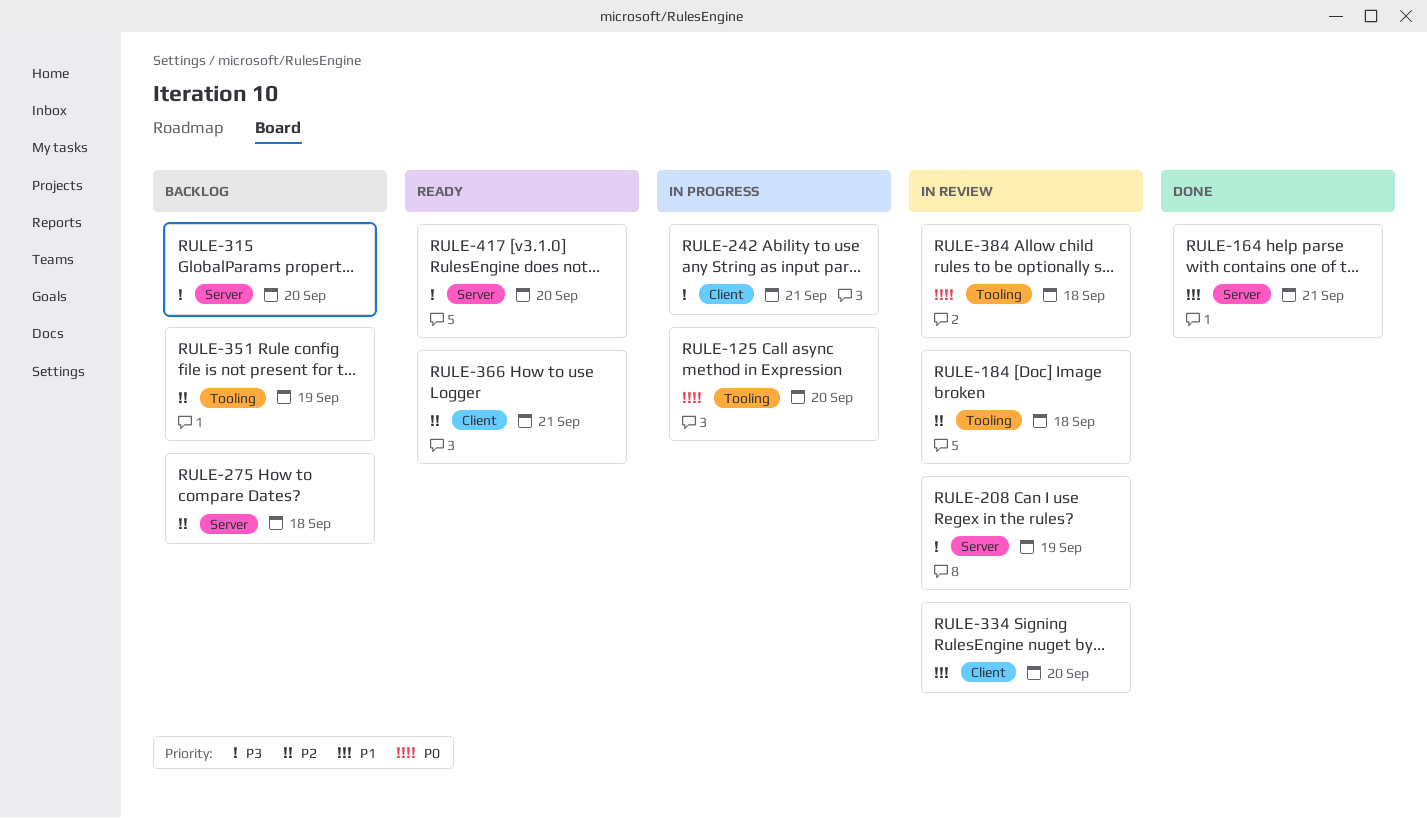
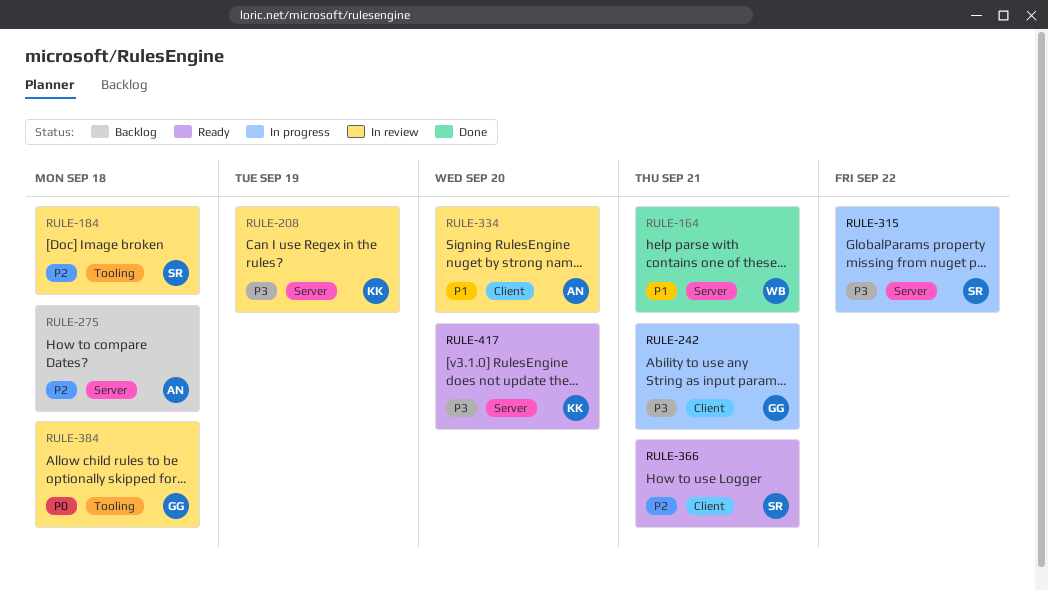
RULE-125: present -> none
RULE-315, status: Backlog -> In progress
RULE-315, due: Sep 20 -> Sep 22
RULE-351: present -> none

